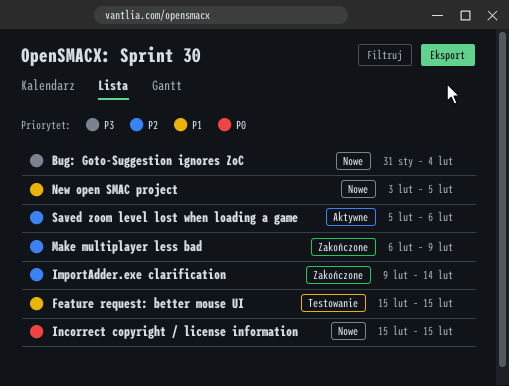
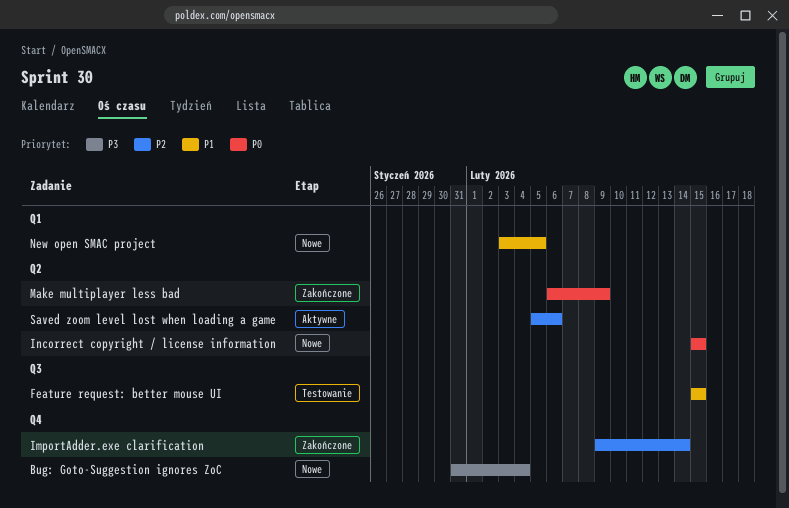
Make multiplayer less bad, priority: P2 -> P0

